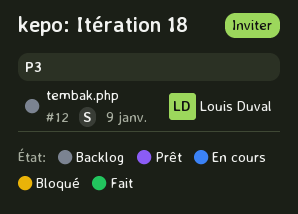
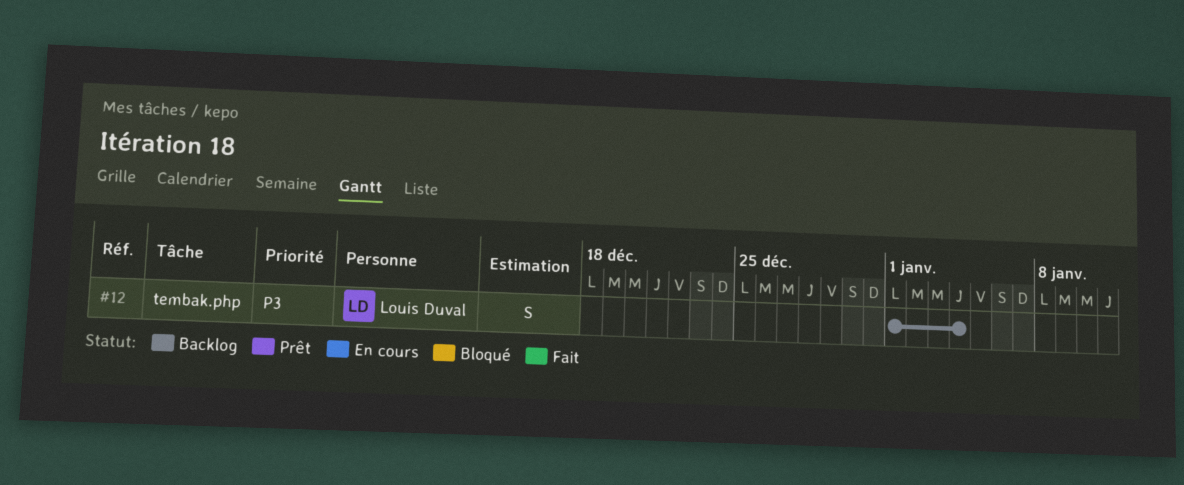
#12, due: Jan 9 -> Jan 4

